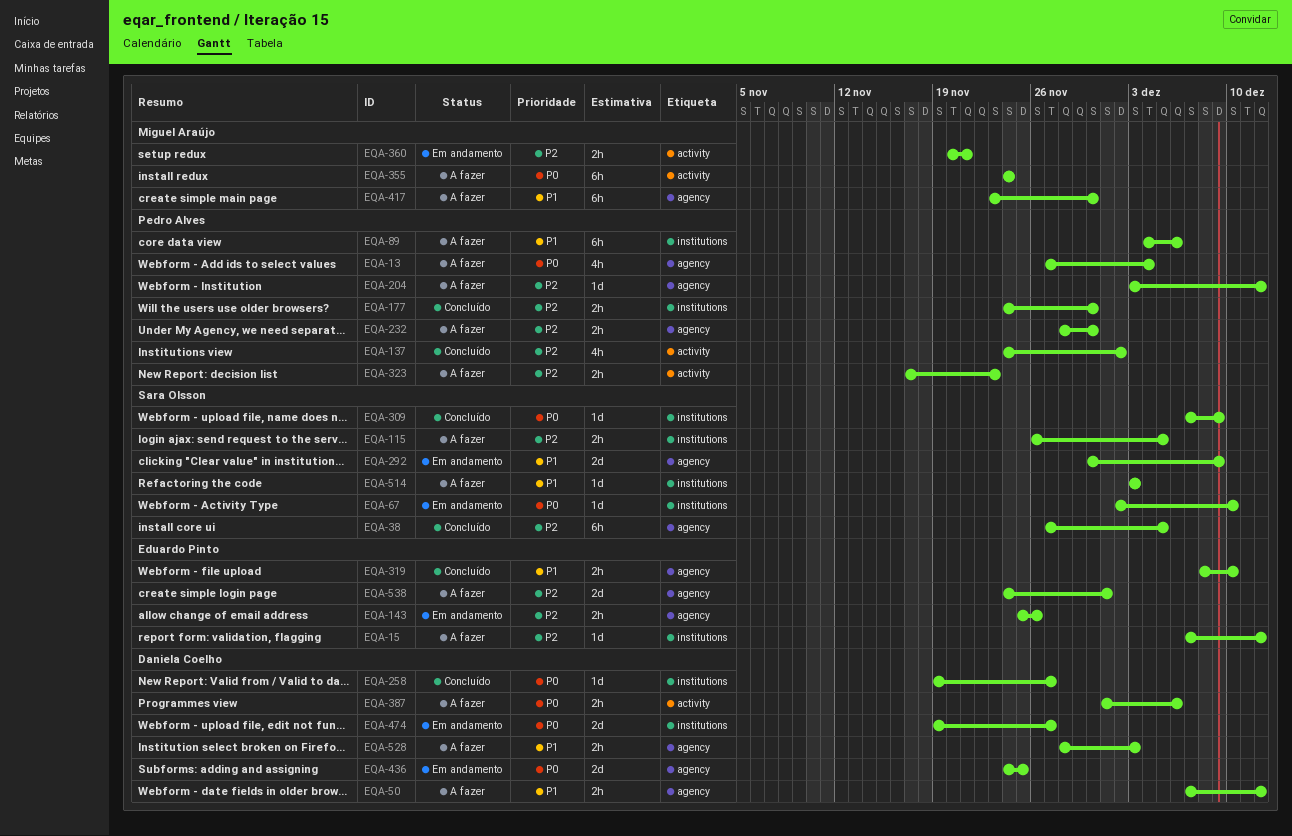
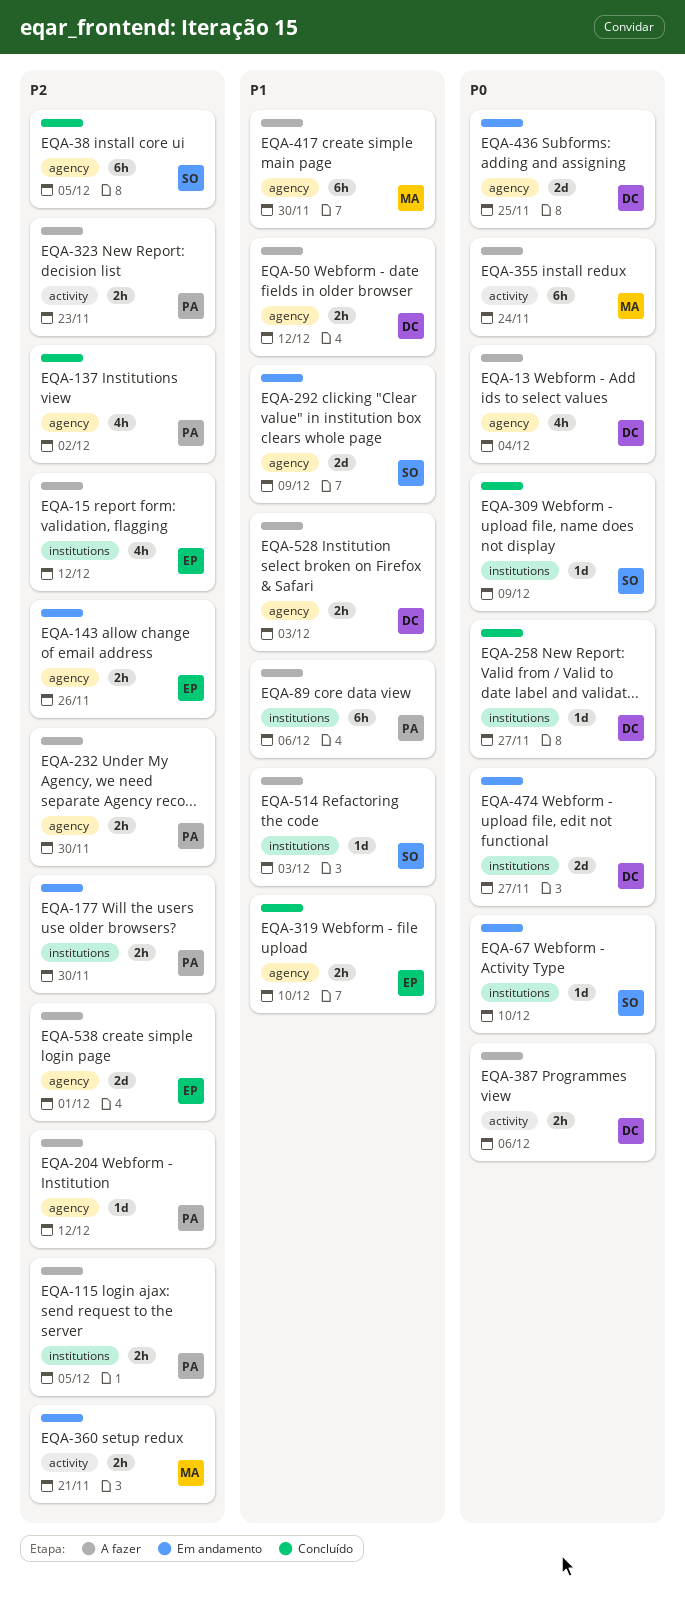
EQA-13, owner: Pedro Alves -> Daniela Coelho
EQA-15, estimate: 1d -> 4h
EQA-115, owner: Sara Olsson -> Pedro Alves
EQA-137, label: activity -> agency
EQA-177, status: Concluído -> Em andamento

